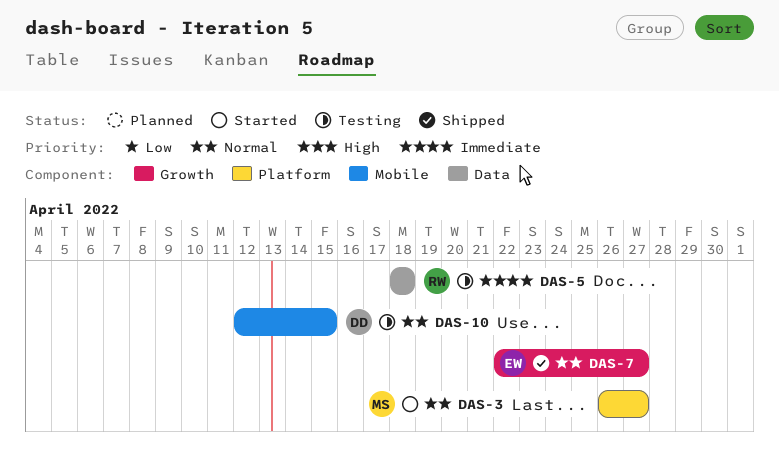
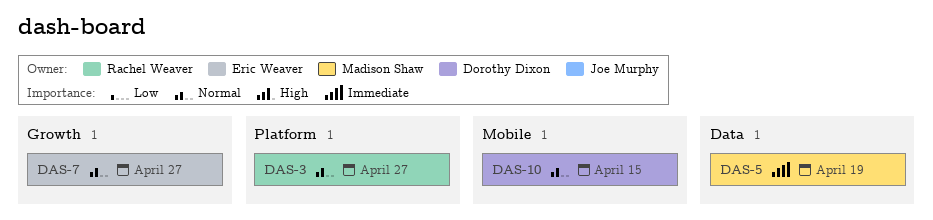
DAS-3, owner: Madison Shaw -> Rachel Weaver
DAS-5, owner: Rachel Weaver -> Madison Shaw
DAS-5, due: Apr 18 -> Apr 19

